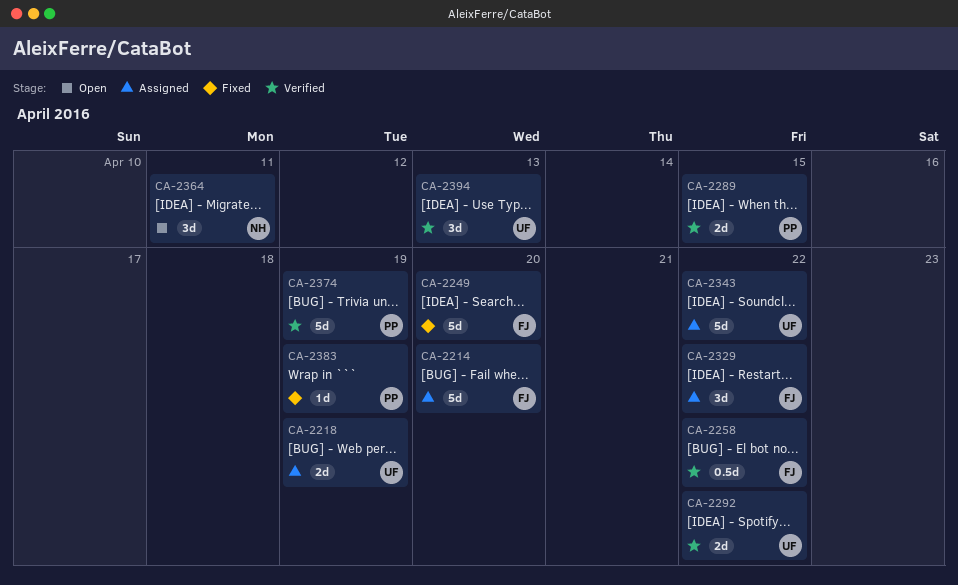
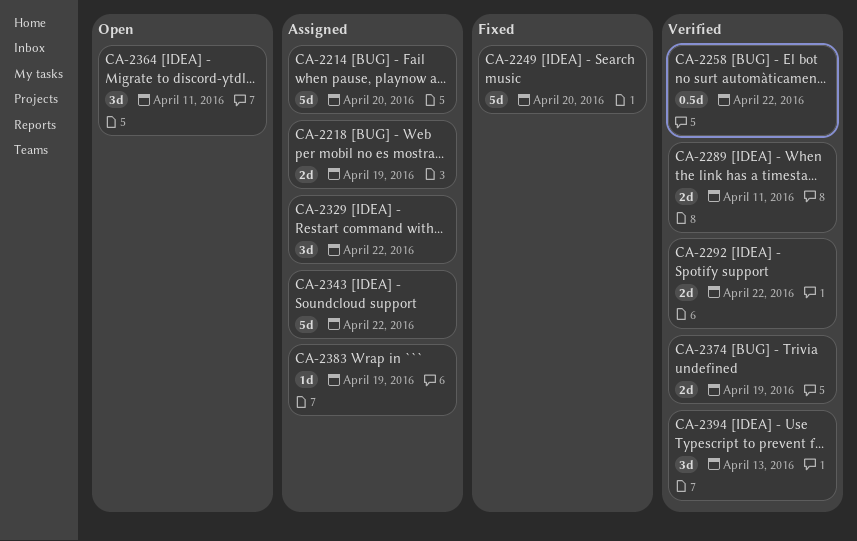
CA-2289, due: Apr 15 -> Apr 11
CA-2374, estimate: 5d -> 2d
CA-2383, status: Fixed -> Assigned

